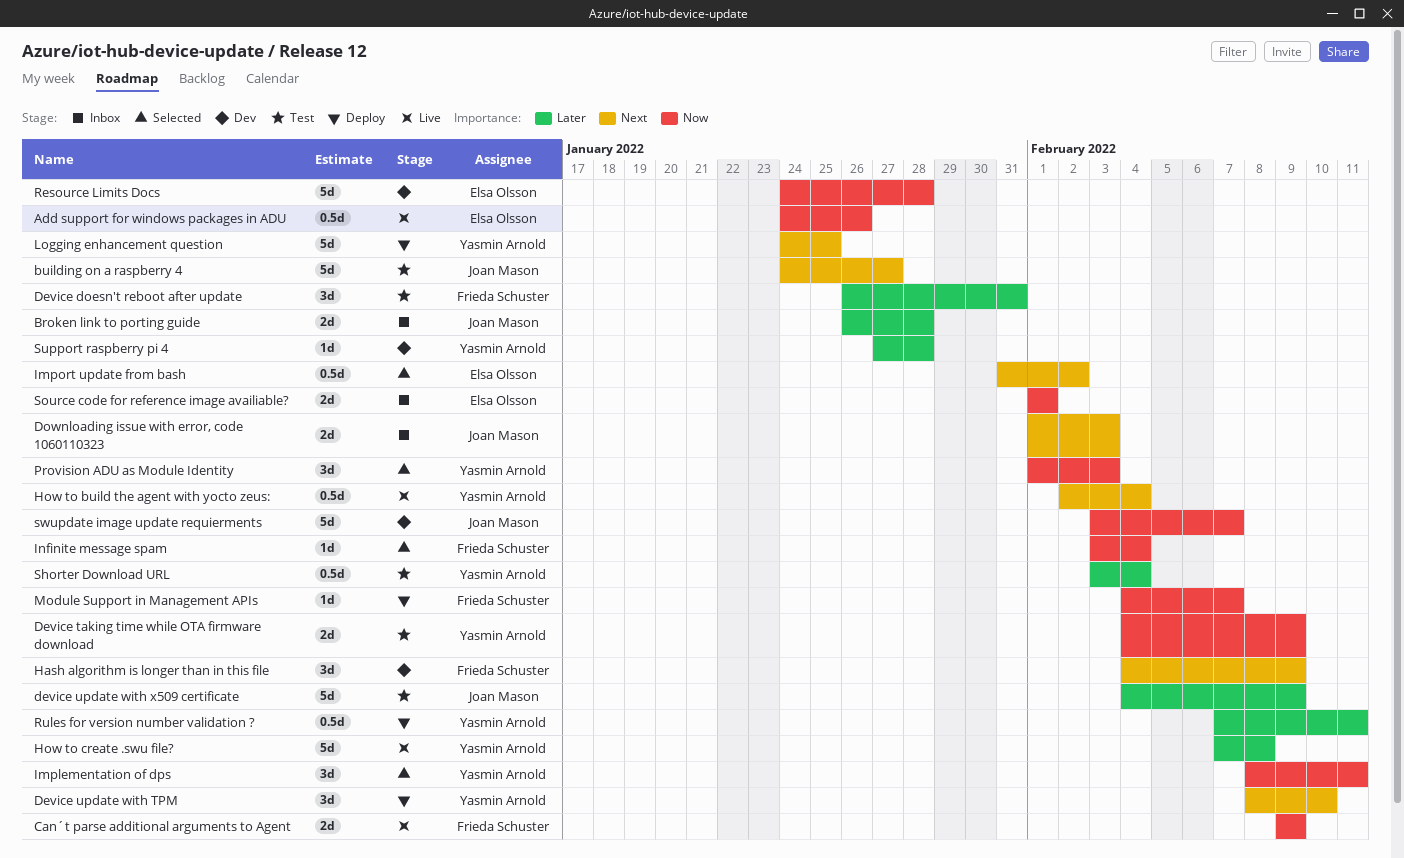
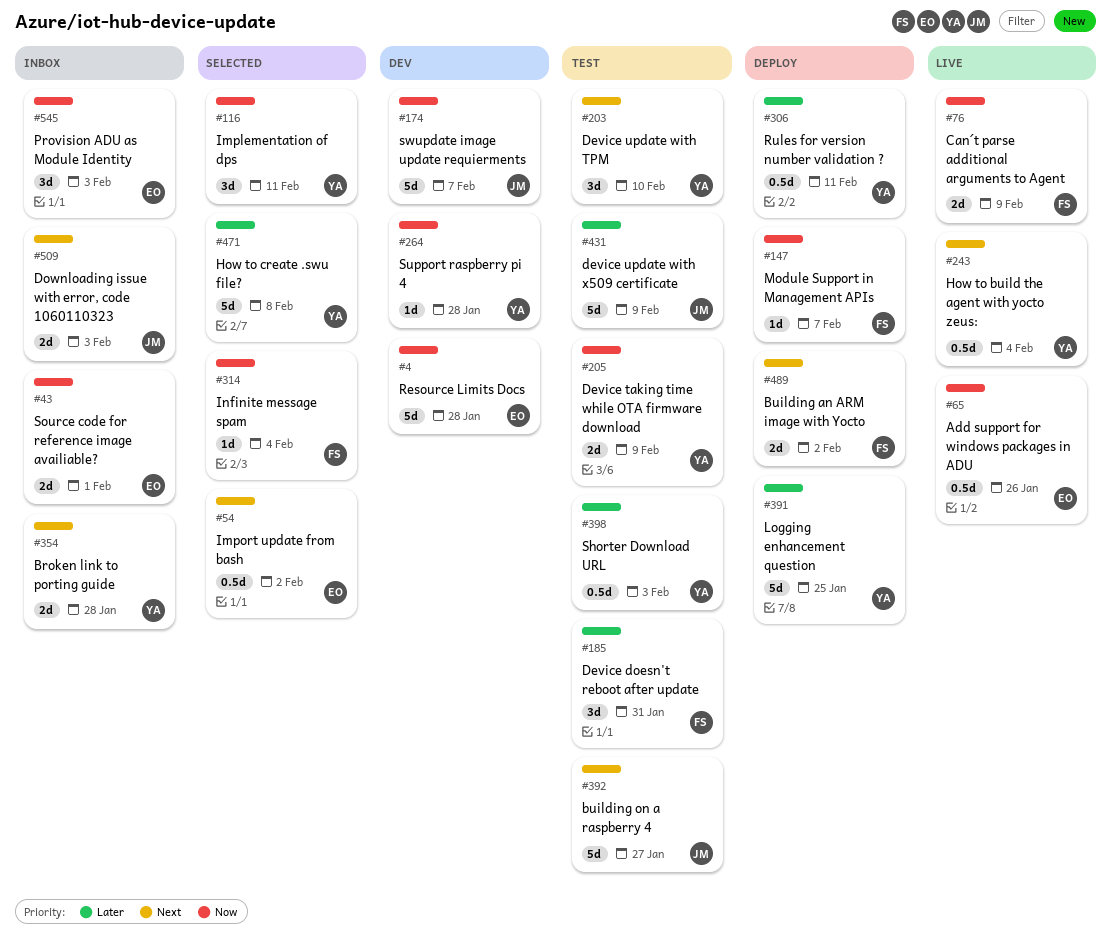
Broken link to porting guide, owner: Joan Mason -> Yasmin Arnold
Broken link to porting guide, priority: Later -> Next
Building an ARM image with Yocto: none -> present
Device update with TPM, status: Deploy -> Test
Hash algorithm is longer than in this file: present -> none
How to create .swu file?, status: Live -> Selected
Logging enhancement question, priority: Next -> Later
Provision ADU as Module Identity, status: Selected -> Inbox
Provision ADU as Module Identity, owner: Yasmin Arnold -> Elsa Olsson
Shorter Download URL, due: Feb 4 -> Feb 3
Support raspberry pi 4, priority: Later -> Now

